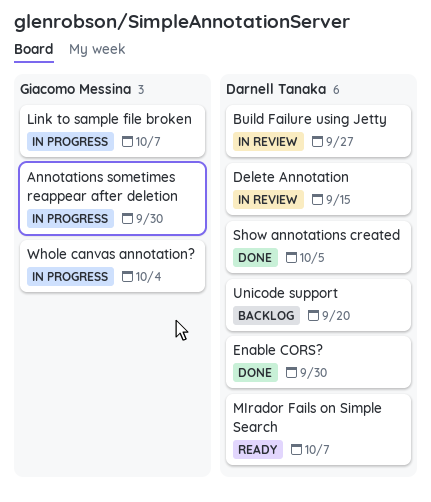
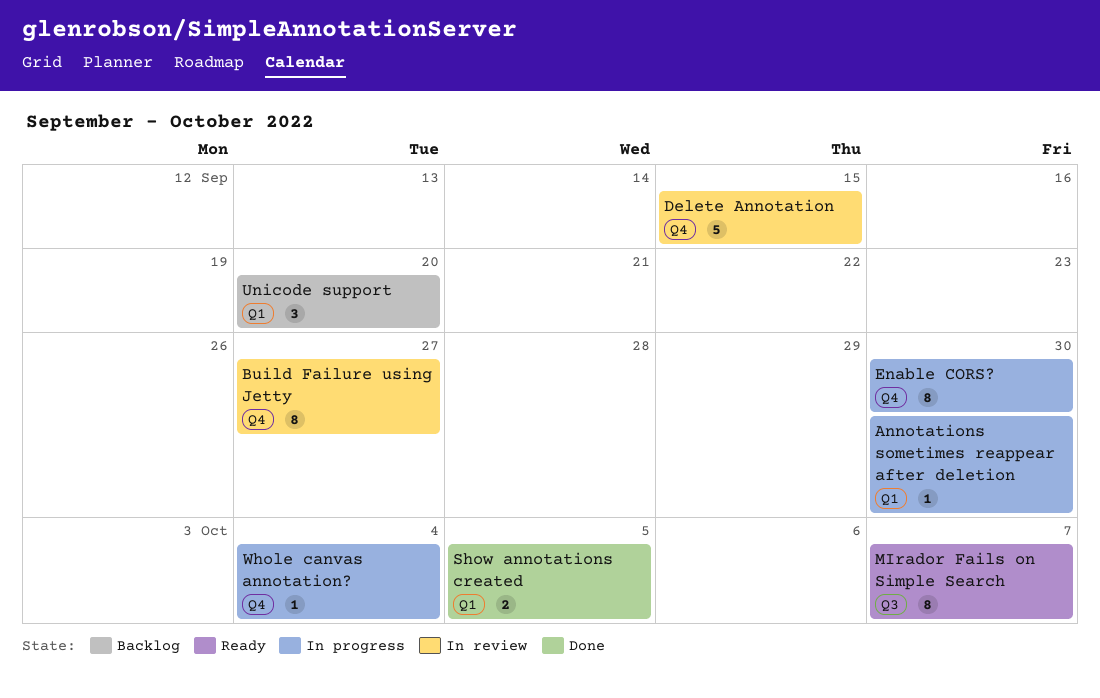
Enable CORS?, status: Done -> In progress
Link to sample file broken: present -> none

